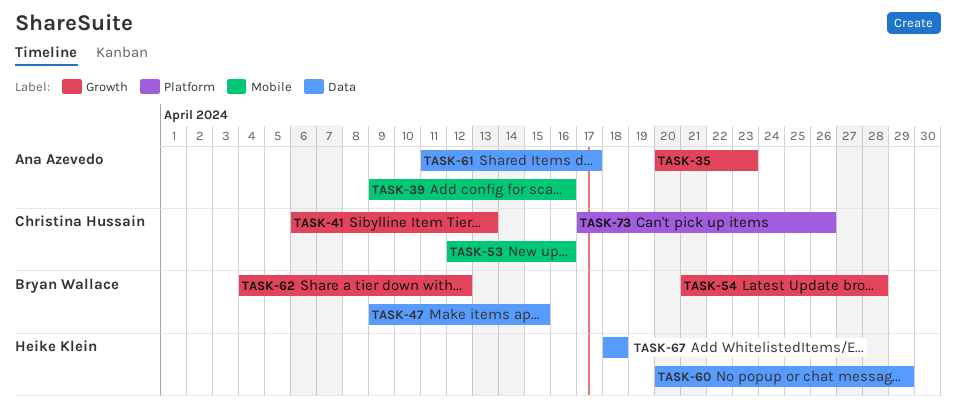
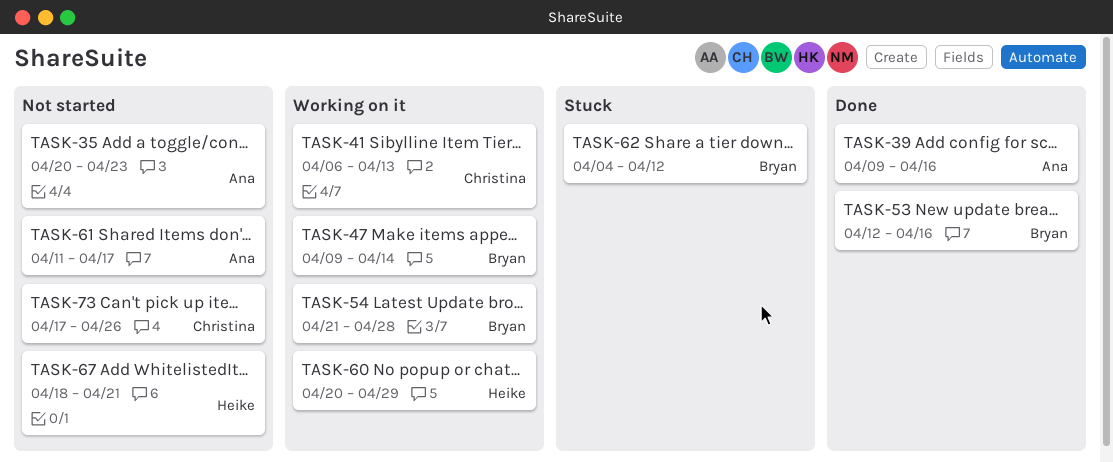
TASK-47, due: Apr 15 -> Apr 14
TASK-53, owner: Christina Hussain -> Bryan Wallace
TASK-67, due: Apr 18 -> Apr 21

